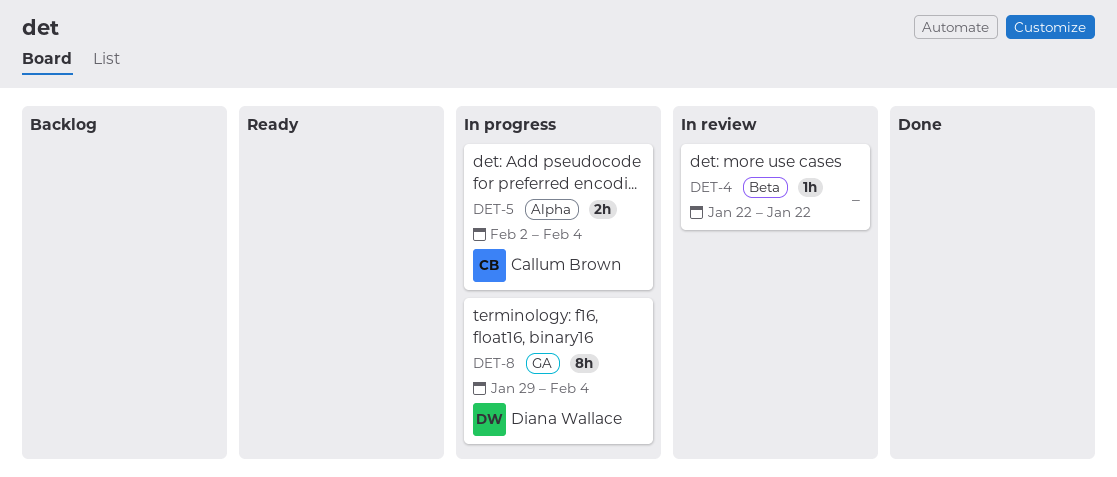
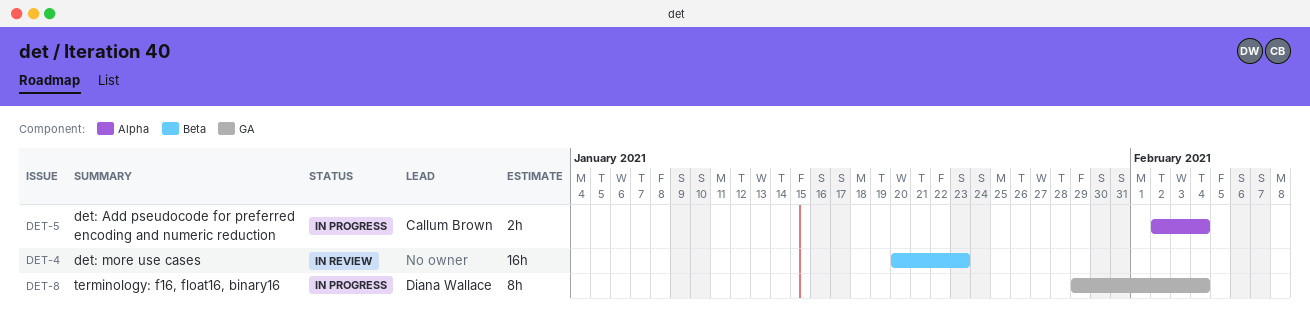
DET-4, estimate: 1h -> 16h
DET-4, start: Jan 22 -> Jan 20
DET-4, due: Jan 22 -> Jan 23

